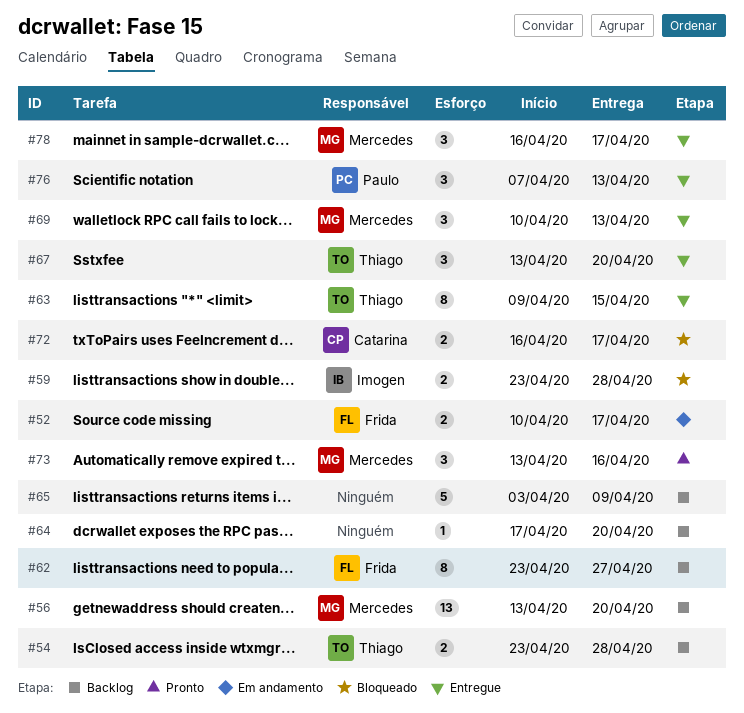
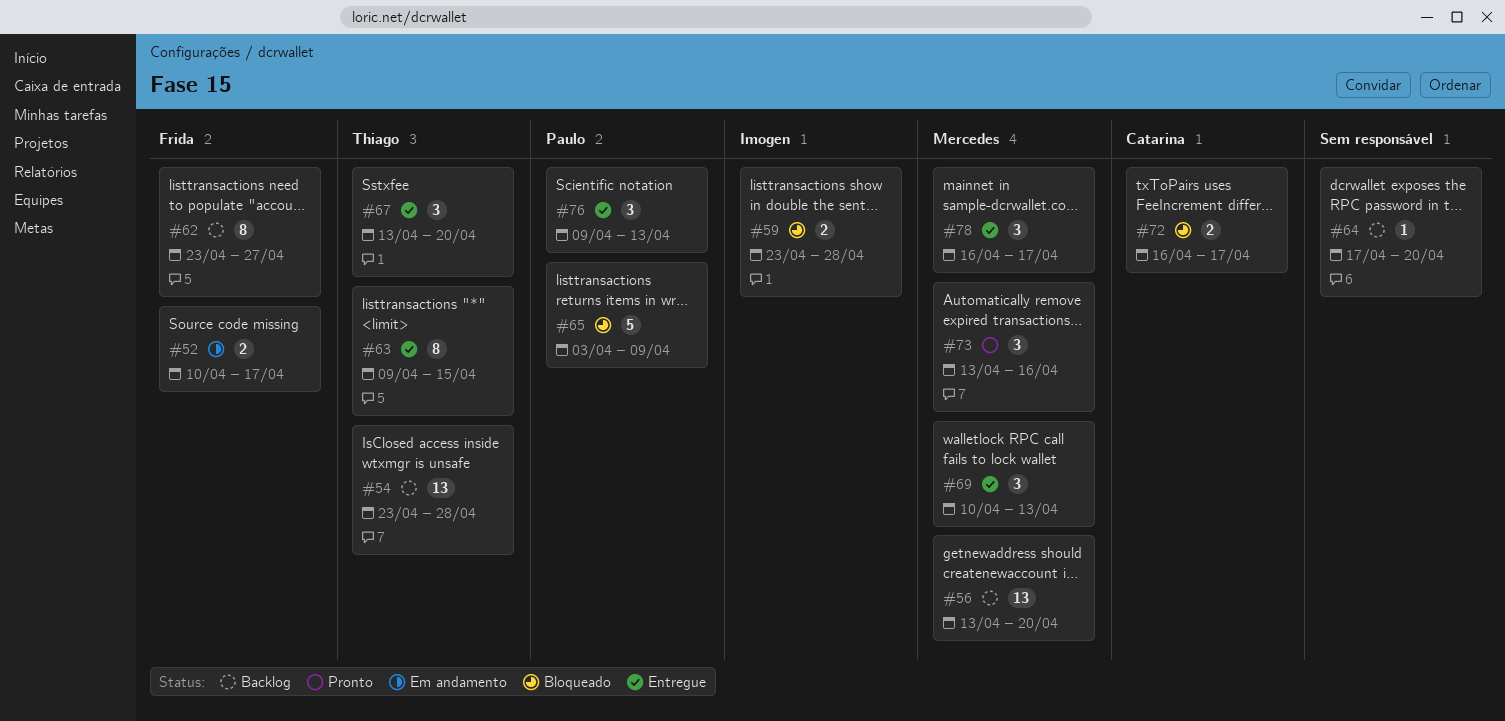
#54, estimate: 2 -> 13
#65, status: Backlog -> Bloqueado
#65, owner: none -> Paulo
#76, start: Apr 7 -> Apr 9

